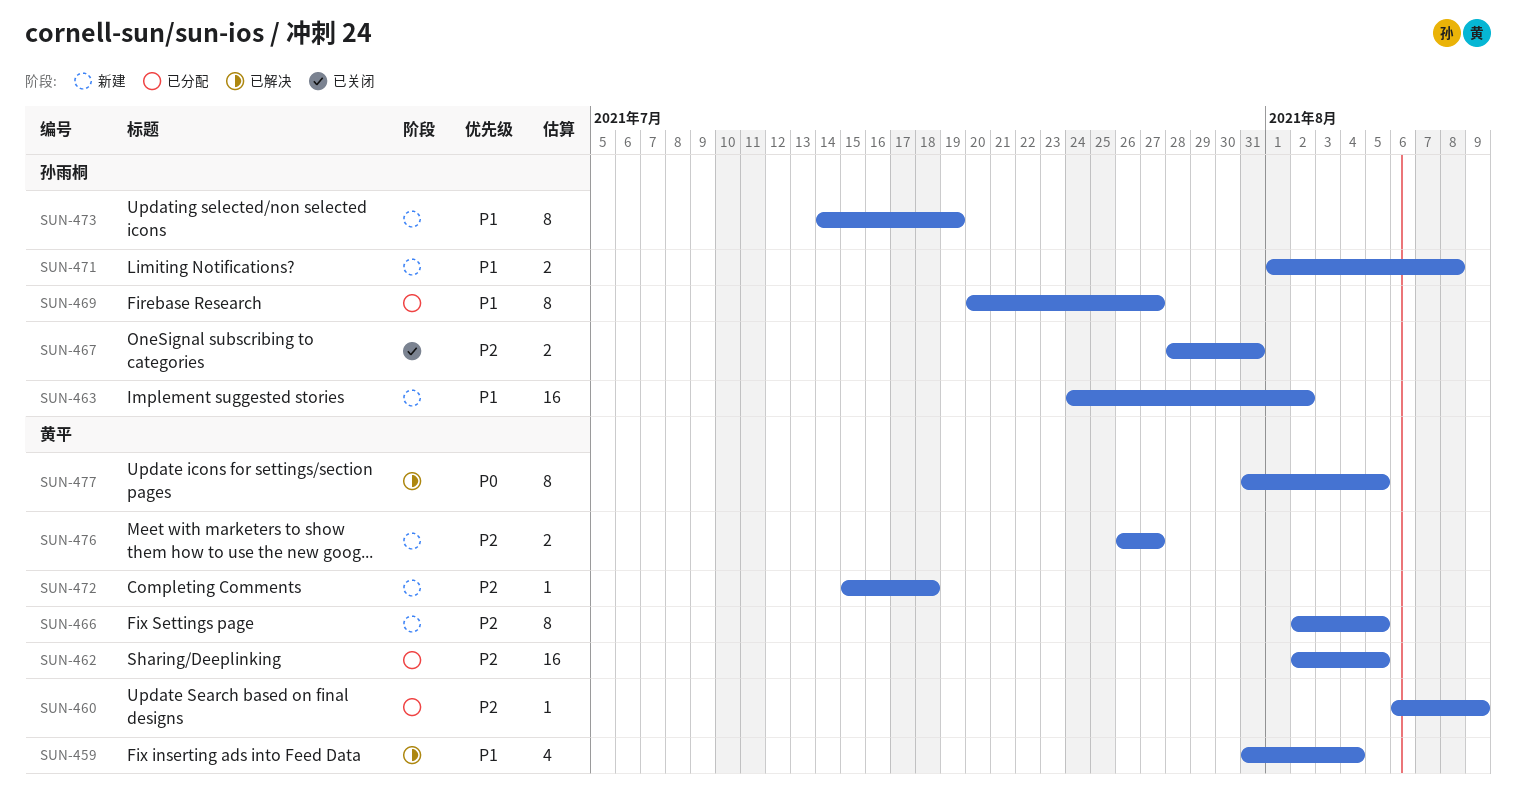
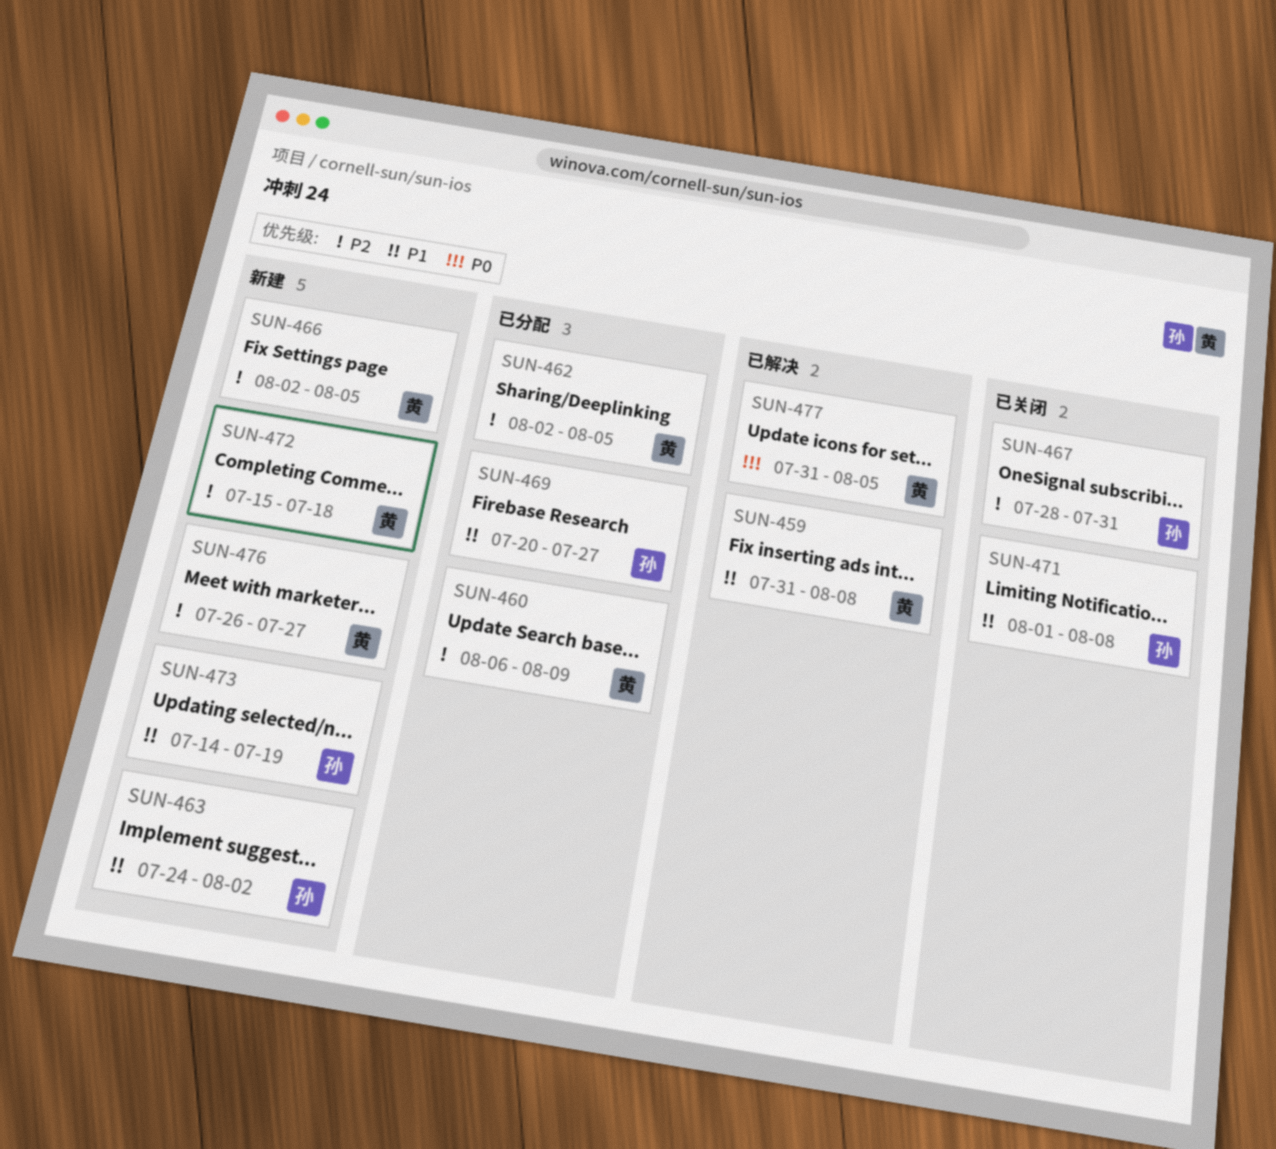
SUN-459, due: Aug 4 -> Aug 8
SUN-471, status: 新建 -> 已关闭

